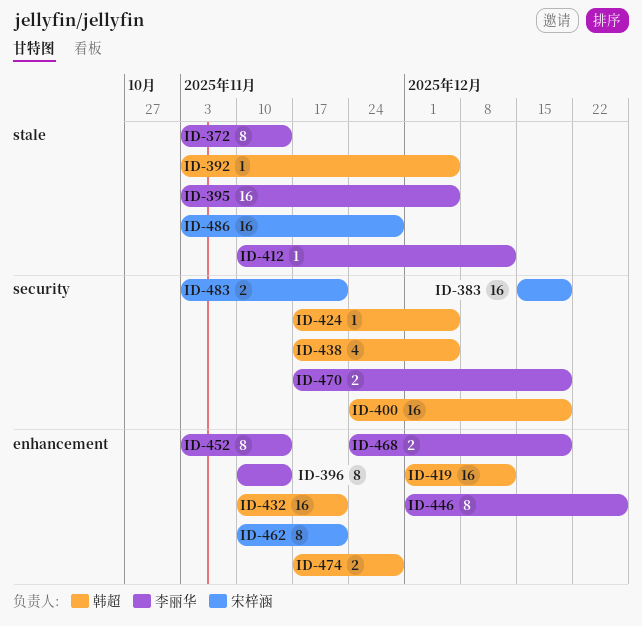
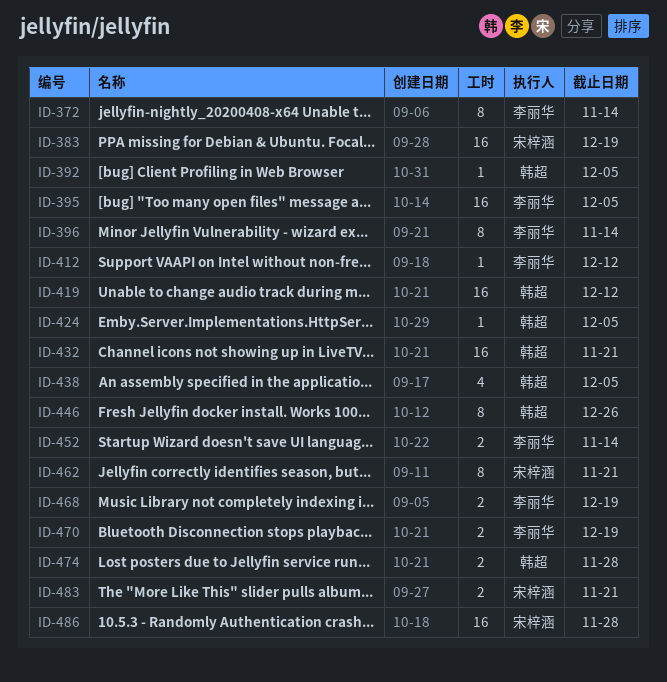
ID-400: present -> none
ID-446, owner: 李丽华 -> 韩超
ID-452, estimate: 8 -> 2

